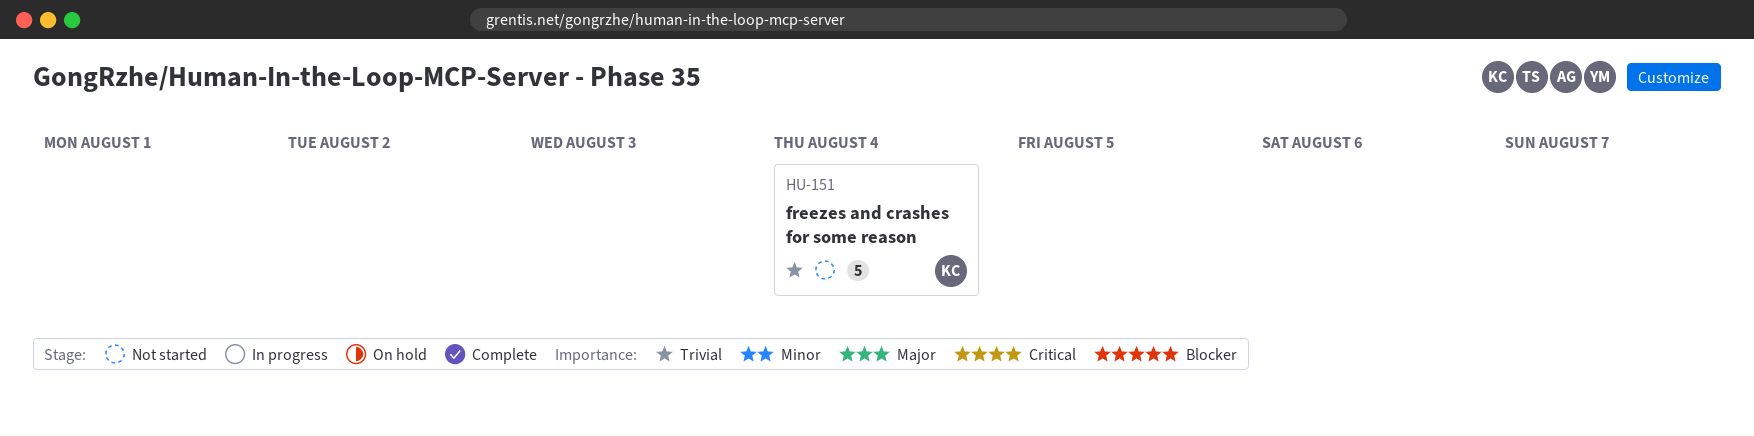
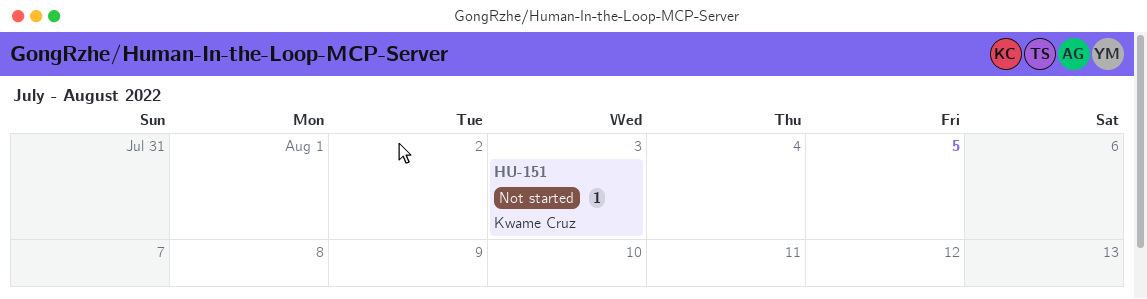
HU-151, estimate: 5 -> 1
HU-151, due: Aug 4 -> Aug 3

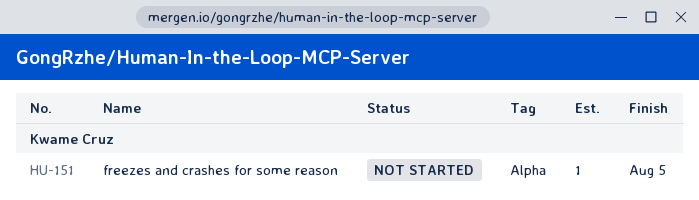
HU-151, due: Aug 3 -> Aug 5

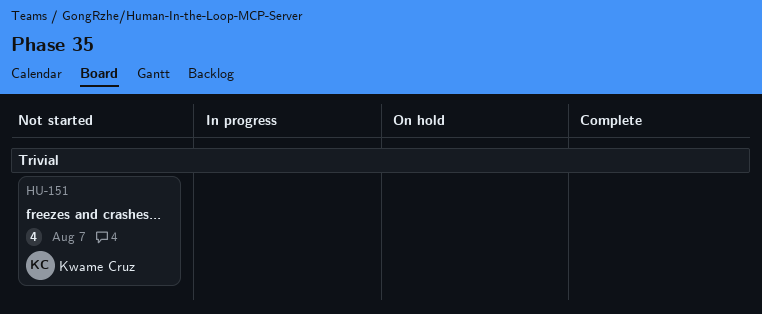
HU-151, estimate: 1 -> 4
HU-151, due: Aug 5 -> Aug 7

